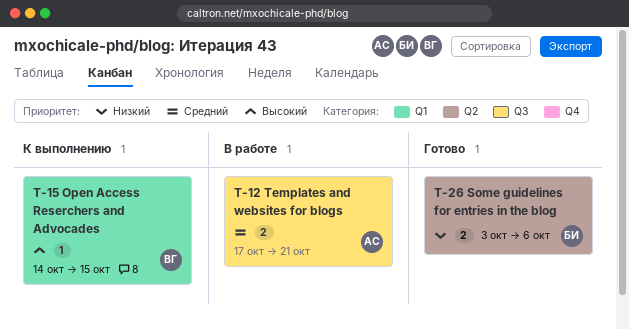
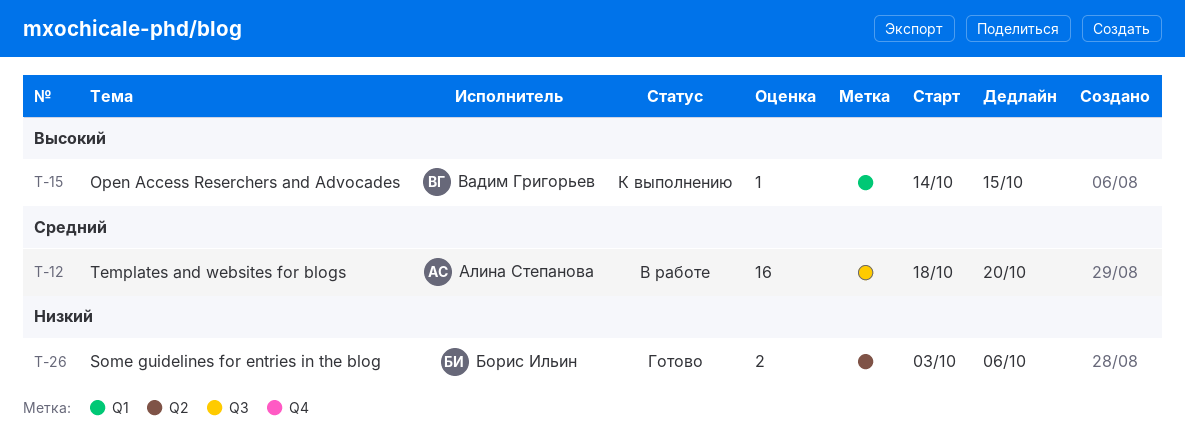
T-12, estimate: 2 -> 16
T-12, start: Oct 17 -> Oct 18
T-12, due: Oct 21 -> Oct 20

